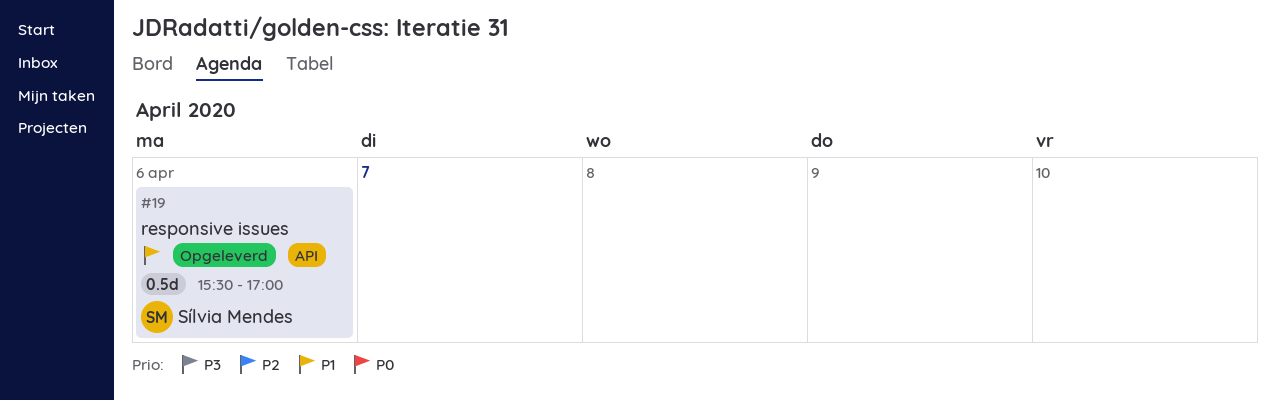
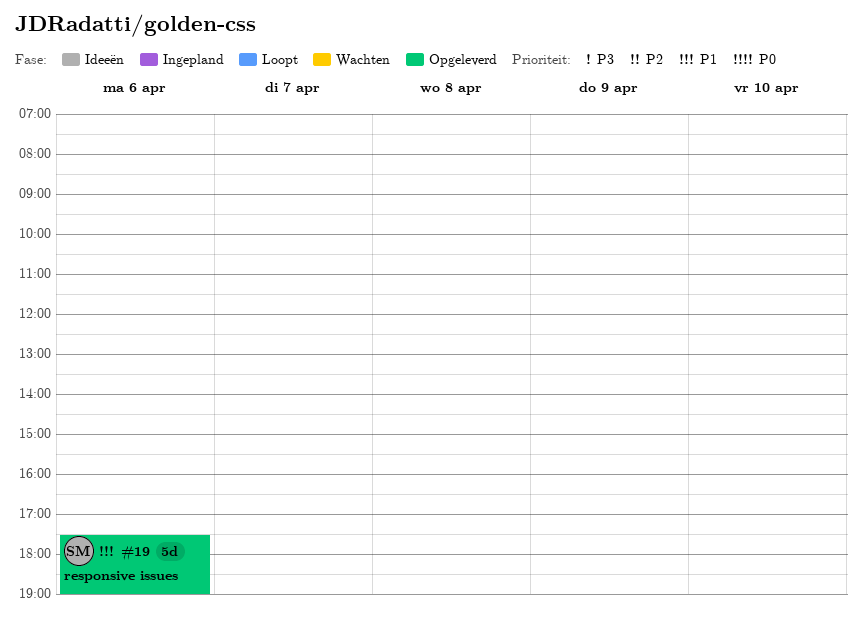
#19, estimate: 0.5d -> 5d
#19, begins: 15:30 -> 17:30
#19, ends: 17:00 -> 19:00

